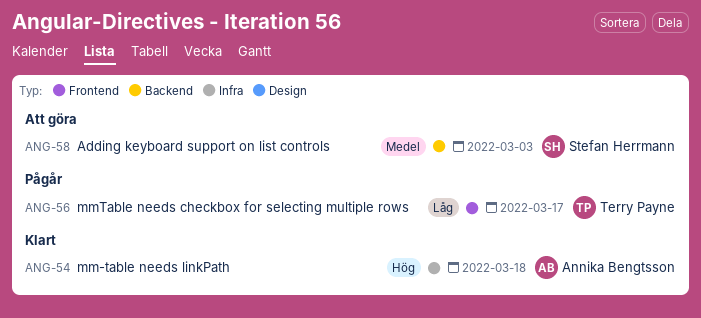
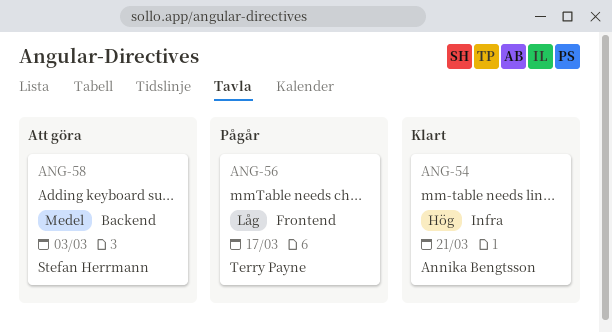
ANG-54, due: Mar 18 -> Mar 21

